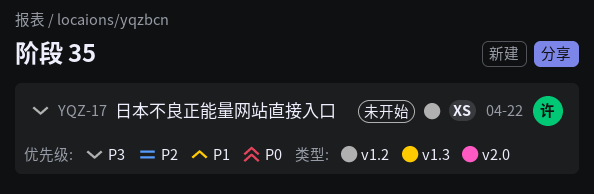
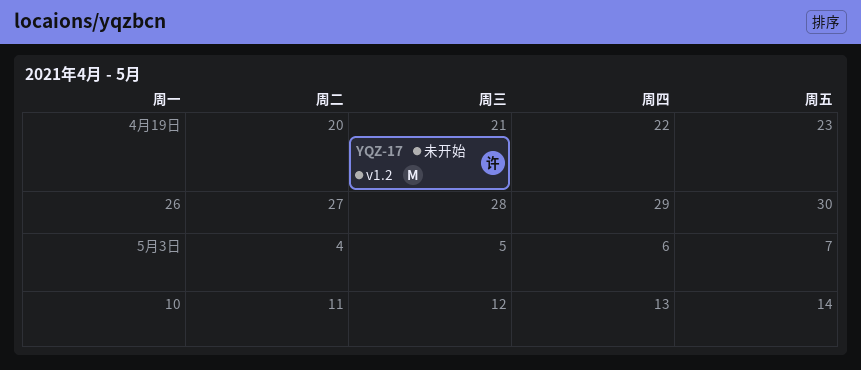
YQZ-17, estimate: XS -> M
YQZ-17, due: Apr 22 -> Apr 21

